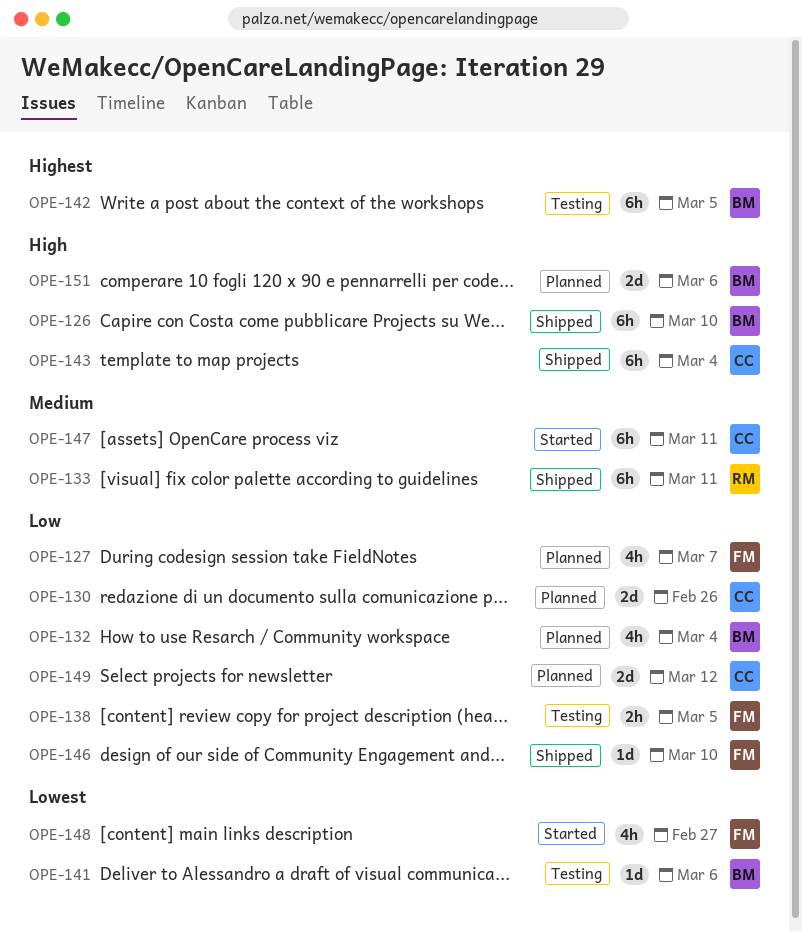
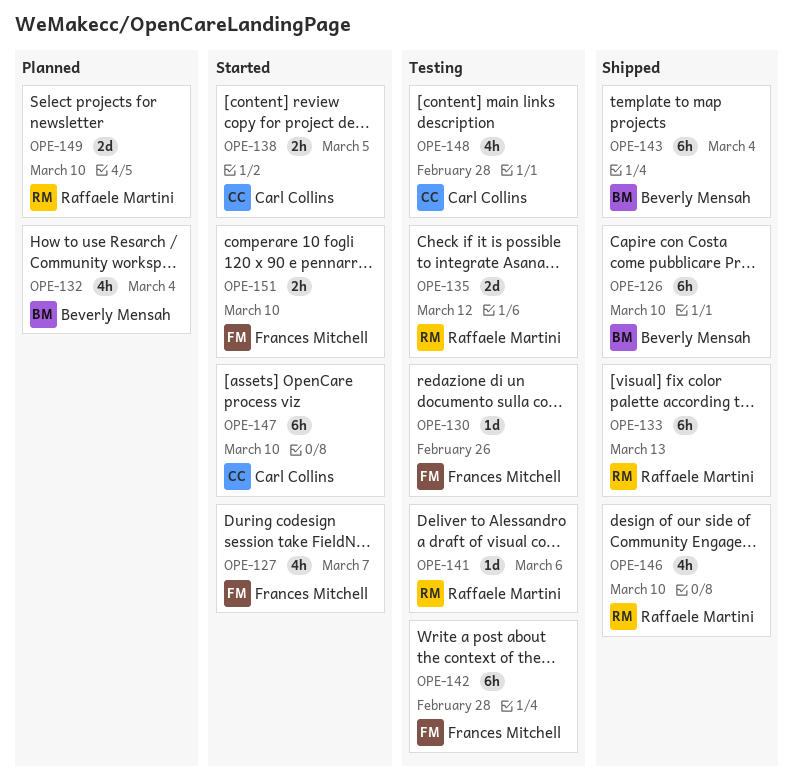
OPE-127, status: Planned -> Started
OPE-130, status: Planned -> Testing
OPE-130, owner: Carl Collins -> Frances Mitchell
OPE-130, estimate: 2d -> 1d
OPE-133, due: Mar 11 -> Mar 13
OPE-135: none -> present
OPE-138, status: Testing -> Started
OPE-138, owner: Frances Mitchell -> Carl Collins
OPE-141, owner: Beverly Mensah -> Raffaele Martini
OPE-142, owner: Beverly Mensah -> Frances Mitchell
OPE-142, due: Mar 5 -> Feb 28
OPE-143, owner: Carl Collins -> Beverly Mensah
OPE-146, owner: Frances Mitchell -> Raffaele Martini
OPE-146, estimate: 1d -> 4h
OPE-147, due: Mar 11 -> Mar 10
OPE-148, status: Started -> Testing
OPE-148, owner: Frances Mitchell -> Carl Collins
OPE-148, due: Feb 27 -> Feb 28
OPE-149, owner: Carl Collins -> Raffaele Martini
OPE-149, due: Mar 12 -> Mar 10
OPE-151, status: Planned -> Started
OPE-151, owner: Beverly Mensah -> Frances Mitchell
OPE-151, estimate: 2d -> 2h
OPE-151, due: Mar 6 -> Mar 10

